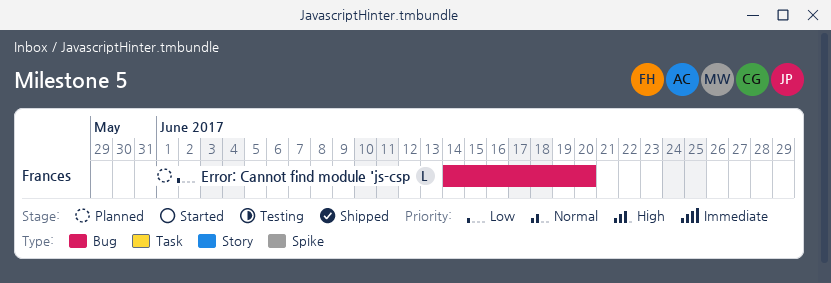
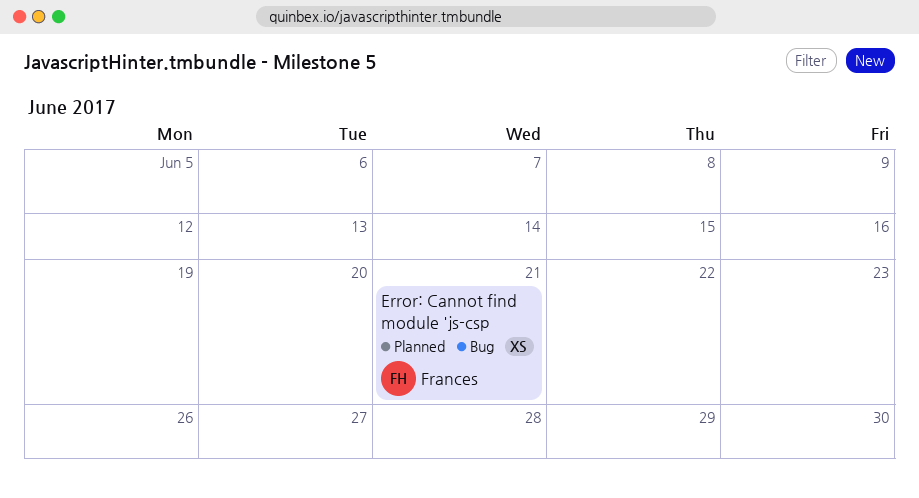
Error: Cannot find module 'js-csp, estimate: L -> XS
Error: Cannot find module 'js-csp, due: Jun 20 -> Jun 21

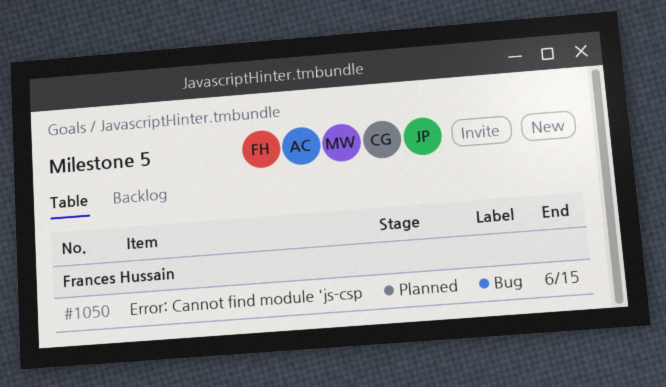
Error: Cannot find module 'js-csp, due: Jun 21 -> Jun 15

